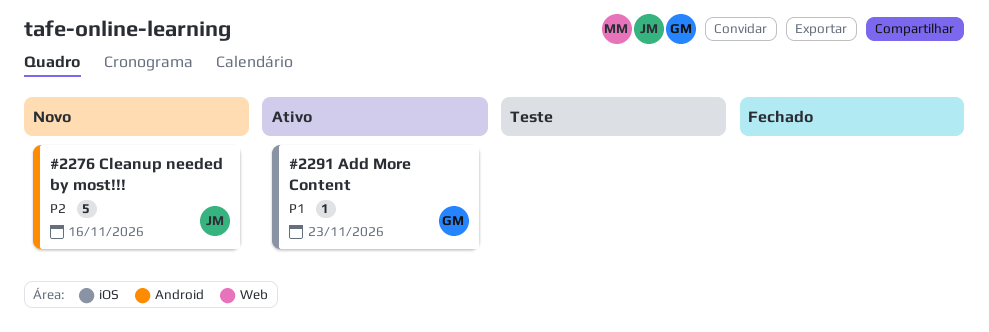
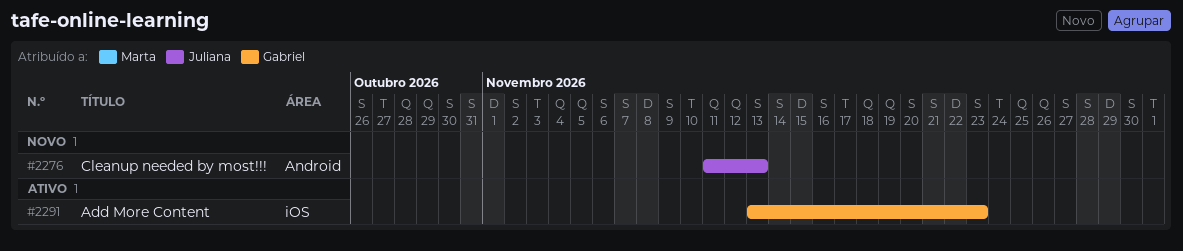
#2276, due: Nov 16 -> Nov 13

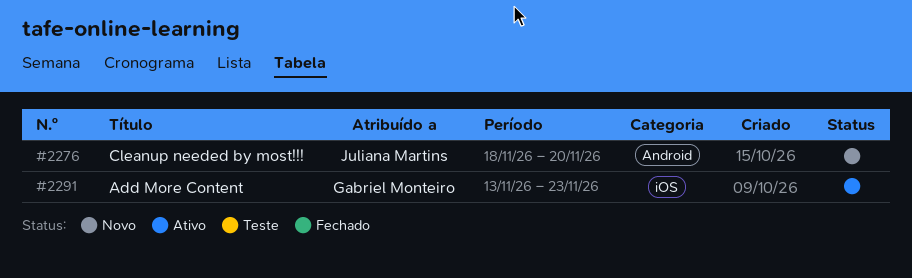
#2276, start: Nov 11 -> Nov 18
#2276, due: Nov 13 -> Nov 20

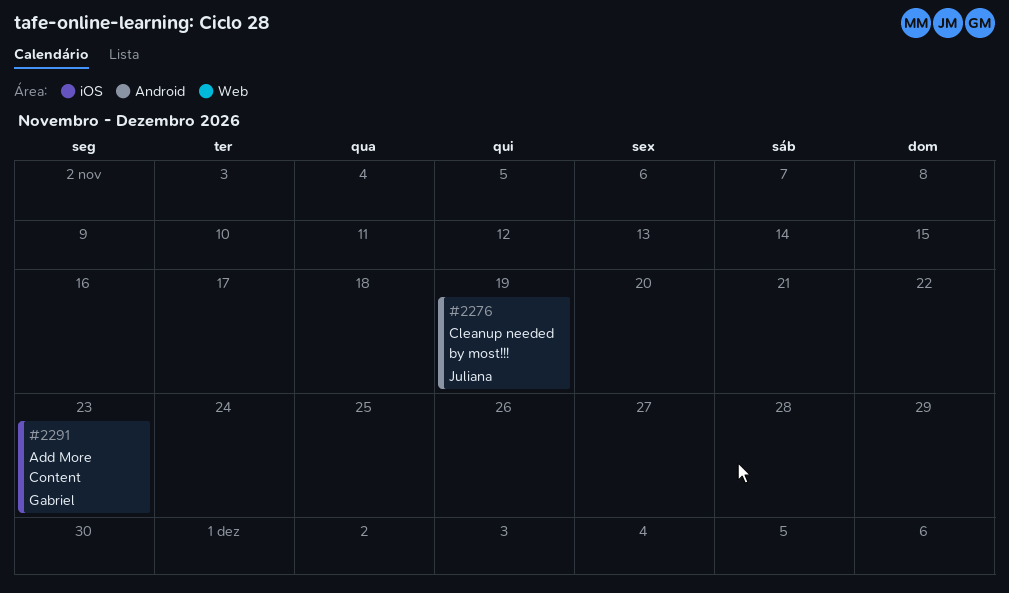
#2276, due: Nov 20 -> Nov 19

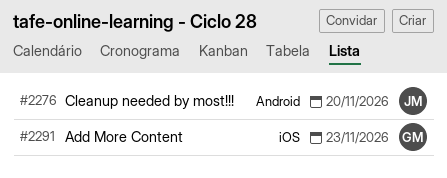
#2276, due: Nov 19 -> Nov 20

